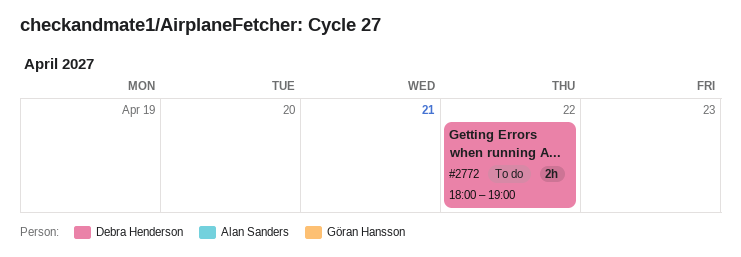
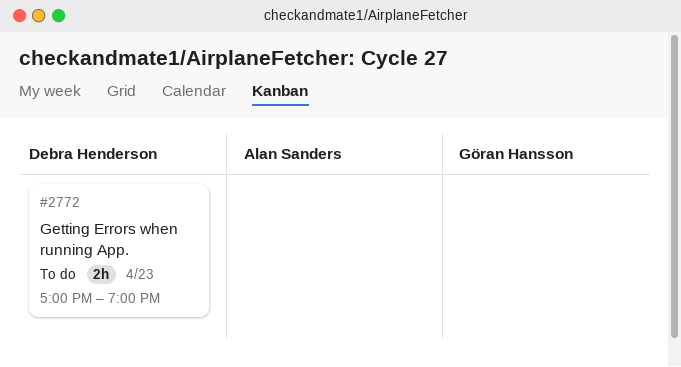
#2772, day: Apr 22 -> Apr 23
#2772, begins: 18:00 -> 17:00

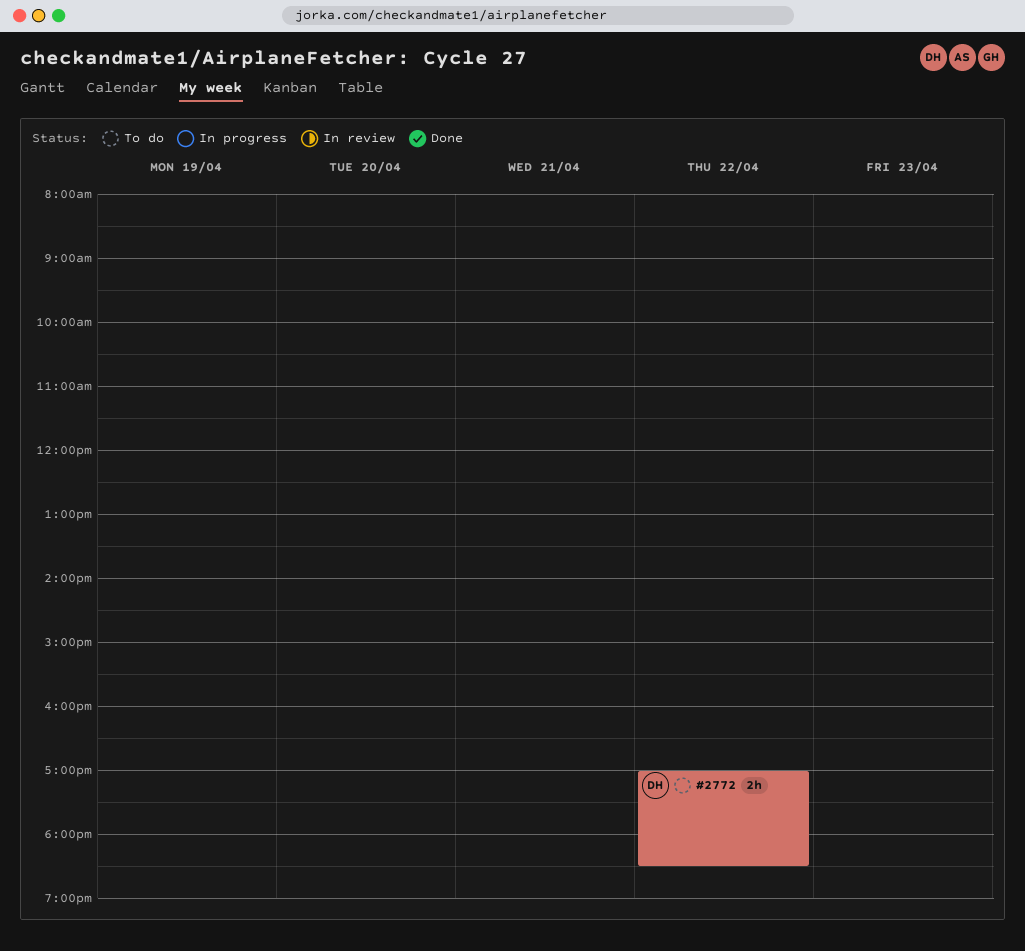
#2772, day: Apr 23 -> Apr 22
#2772, ends: 19:00 -> 18:30

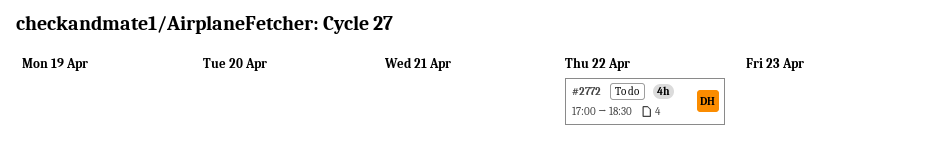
#2772, estimate: 2h -> 4h

